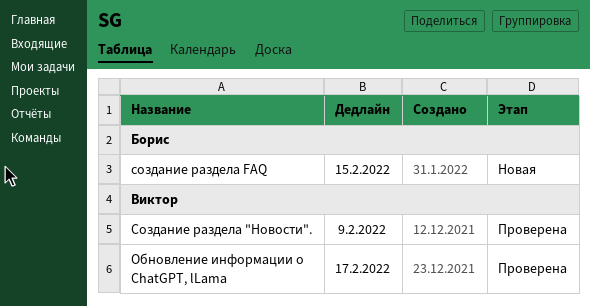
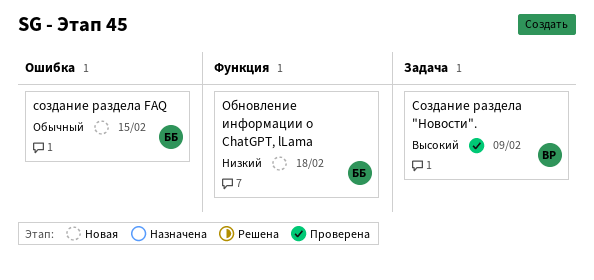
Обновление информации о ChatGPT, lLama, status: Проверена -> Новая
Обновление информации о ChatGPT, lLama, owner: Виктор -> Борис
Обновление информации о ChatGPT, lLama, due: Feb 17 -> Feb 18

